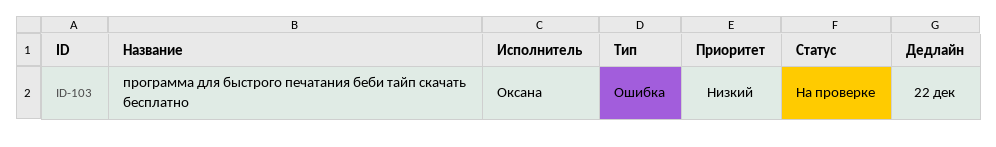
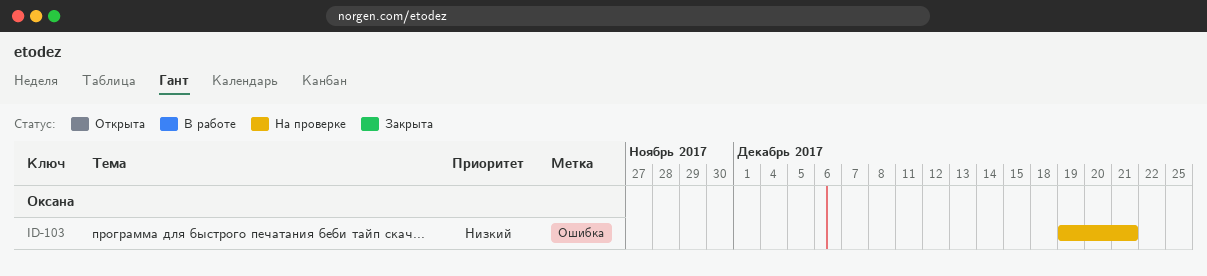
ID-103, due: Dec 22 -> Dec 21

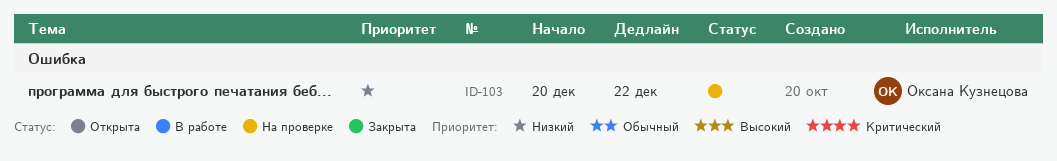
ID-103, start: Dec 19 -> Dec 20
ID-103, due: Dec 21 -> Dec 22

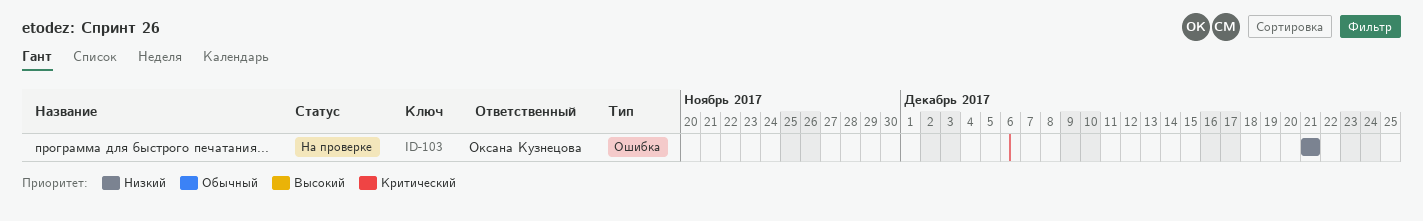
ID-103, start: Dec 20 -> Dec 21
ID-103, due: Dec 22 -> Dec 21

